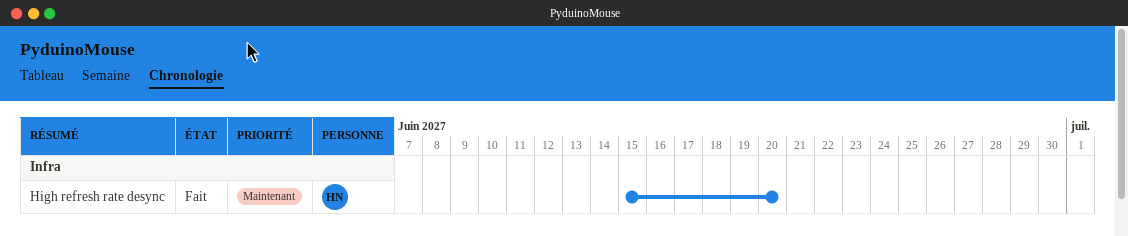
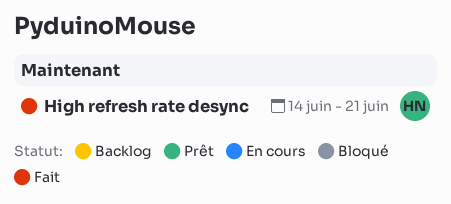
High refresh rate desync, start: Jun 15 -> Jun 14
High refresh rate desync, due: Jun 20 -> Jun 21

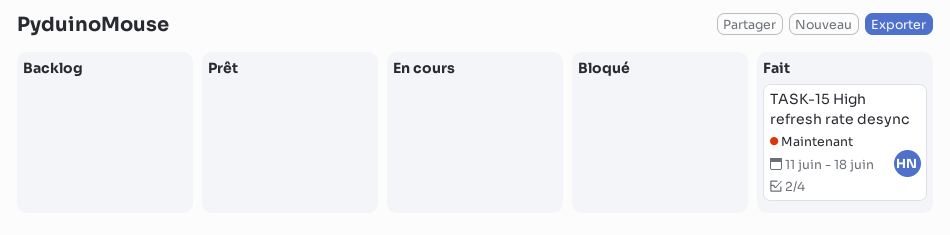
High refresh rate desync, start: Jun 14 -> Jun 11
High refresh rate desync, due: Jun 21 -> Jun 18

